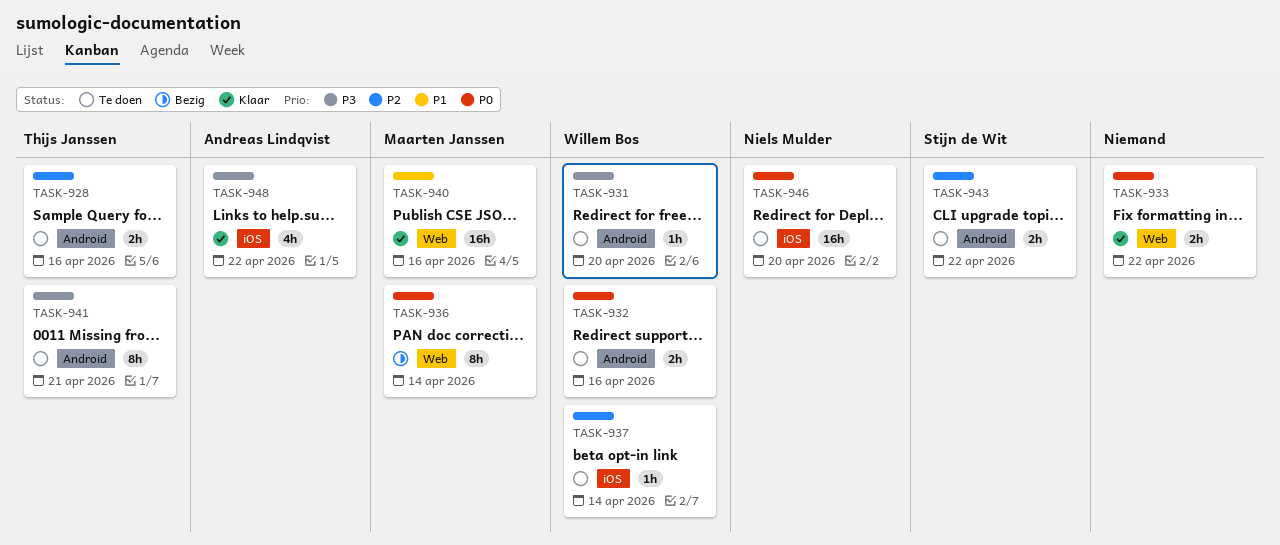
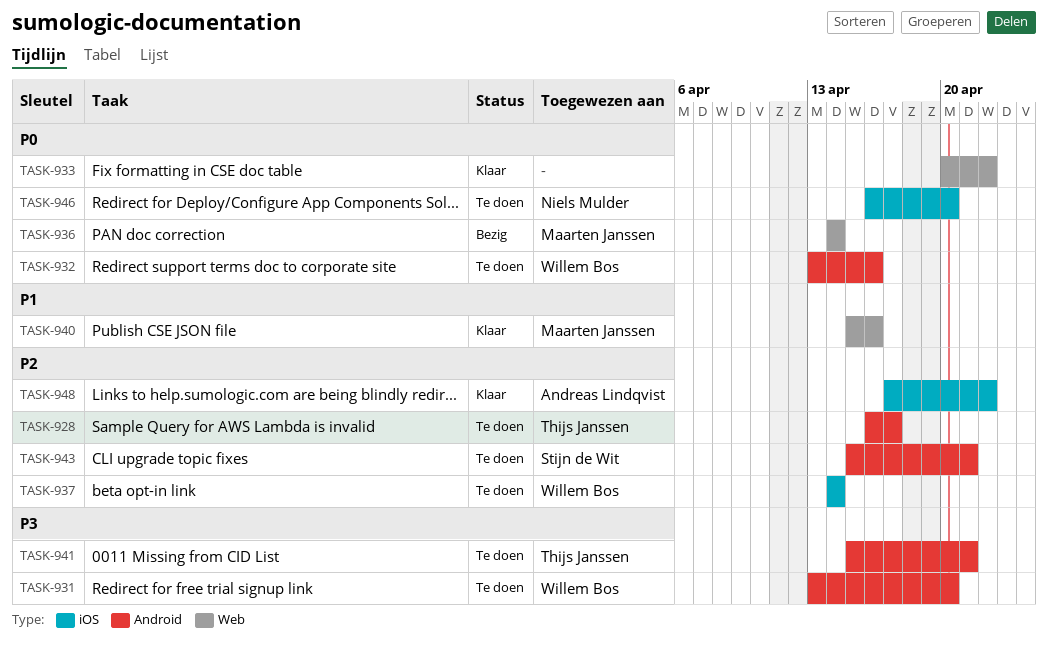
TASK-928, due: Apr 16 -> Apr 17
TASK-943, due: Apr 22 -> Apr 21
TASK-948, priority: P3 -> P2

